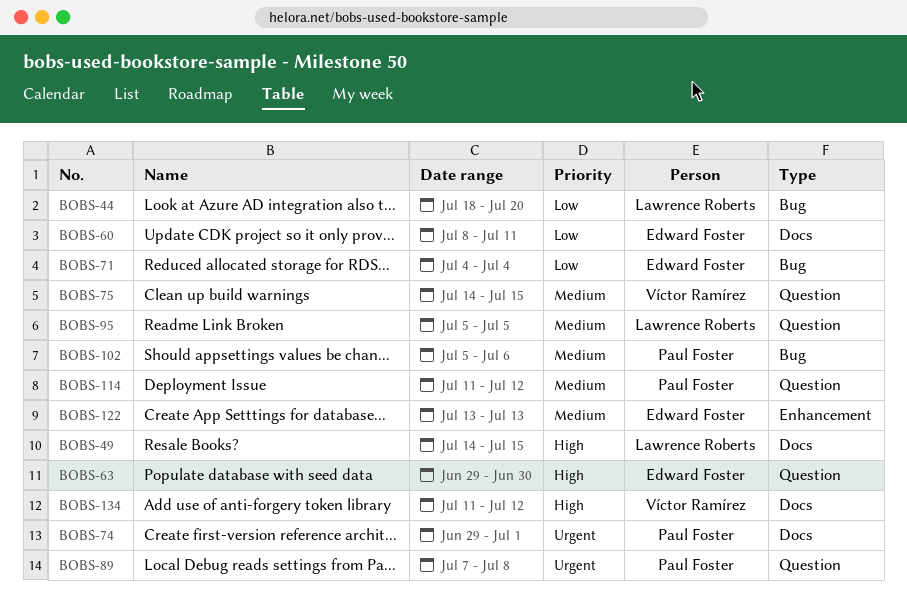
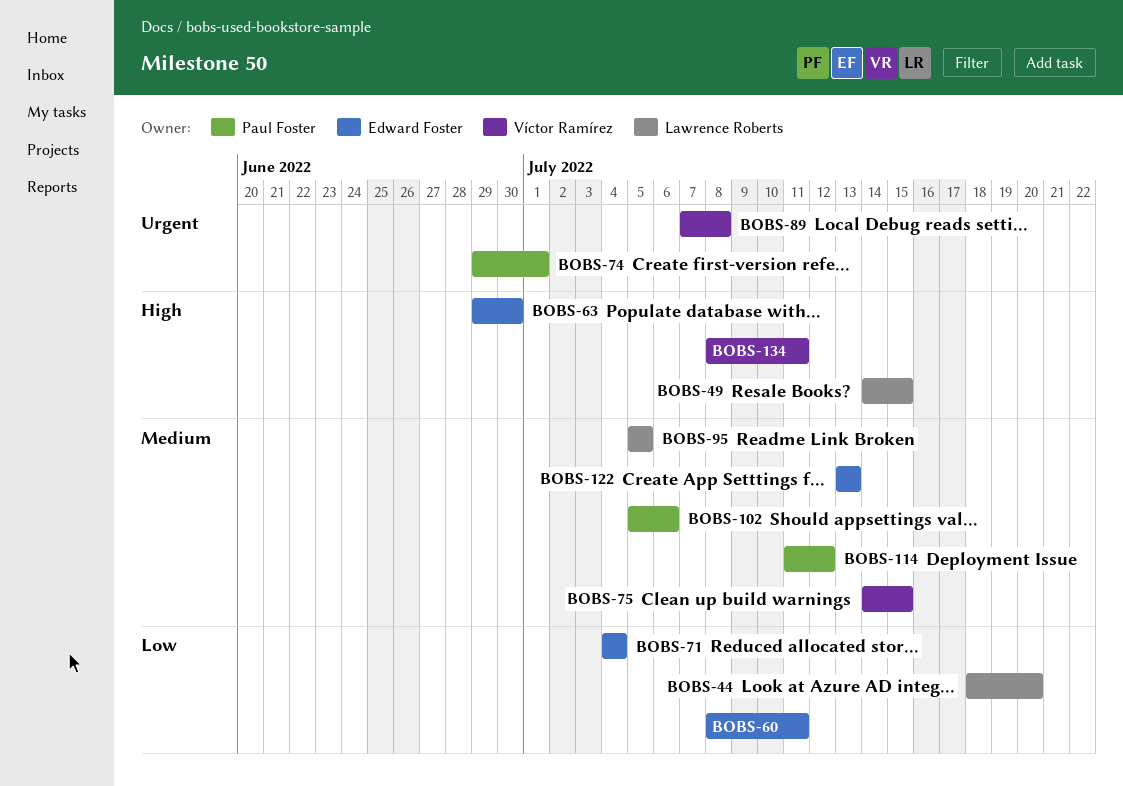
BOBS-89, owner: Paul Foster -> Víctor Ramírez
BOBS-134, start: Jul 11 -> Jul 8
BOBS-134, due: Jul 12 -> Jul 11

